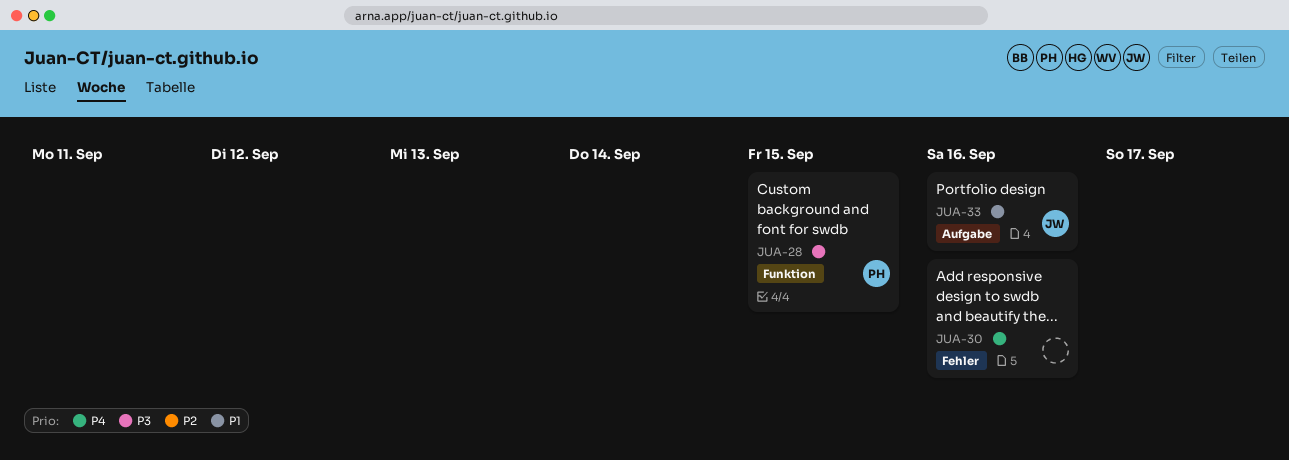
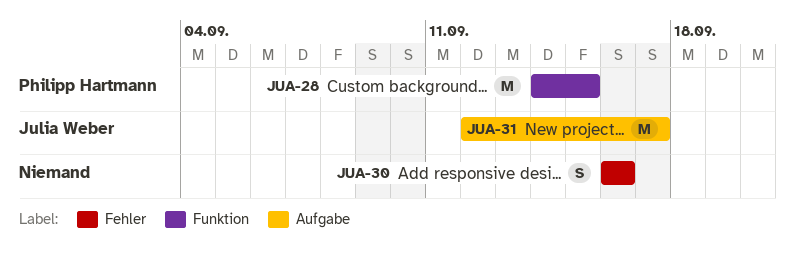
JUA-31: none -> present
JUA-33: present -> none

